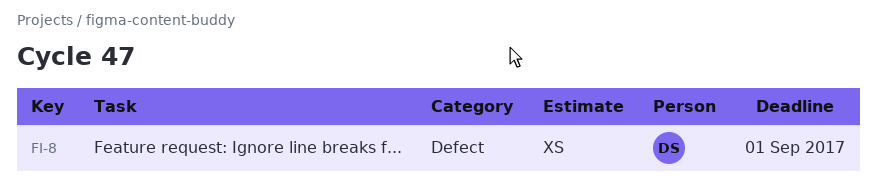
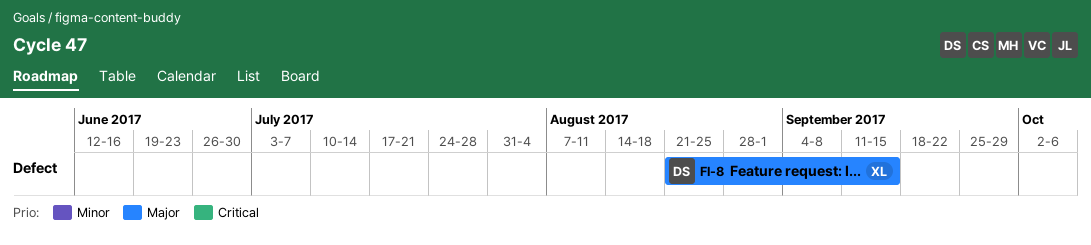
FI-8, estimate: XS -> XL
FI-8, due: Sep 1 -> Sep 15

